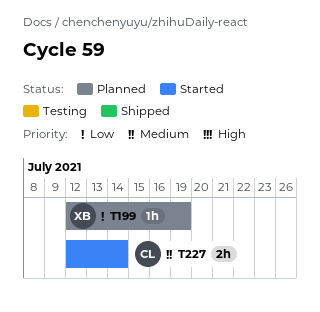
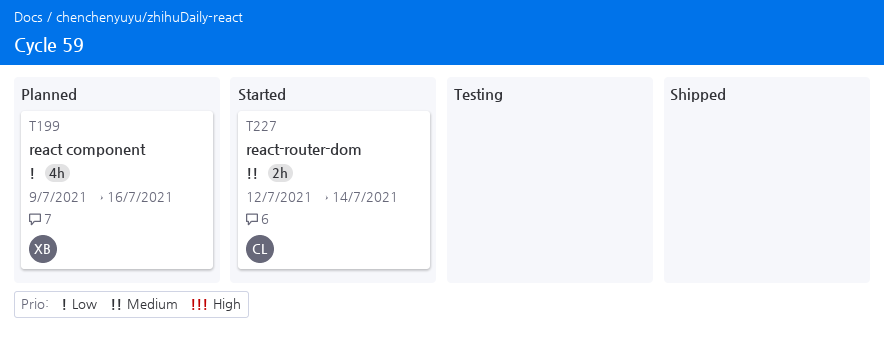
T199, estimate: 1h -> 4h
T199, start: Jul 12 -> Jul 9
T199, due: Jul 19 -> Jul 16

